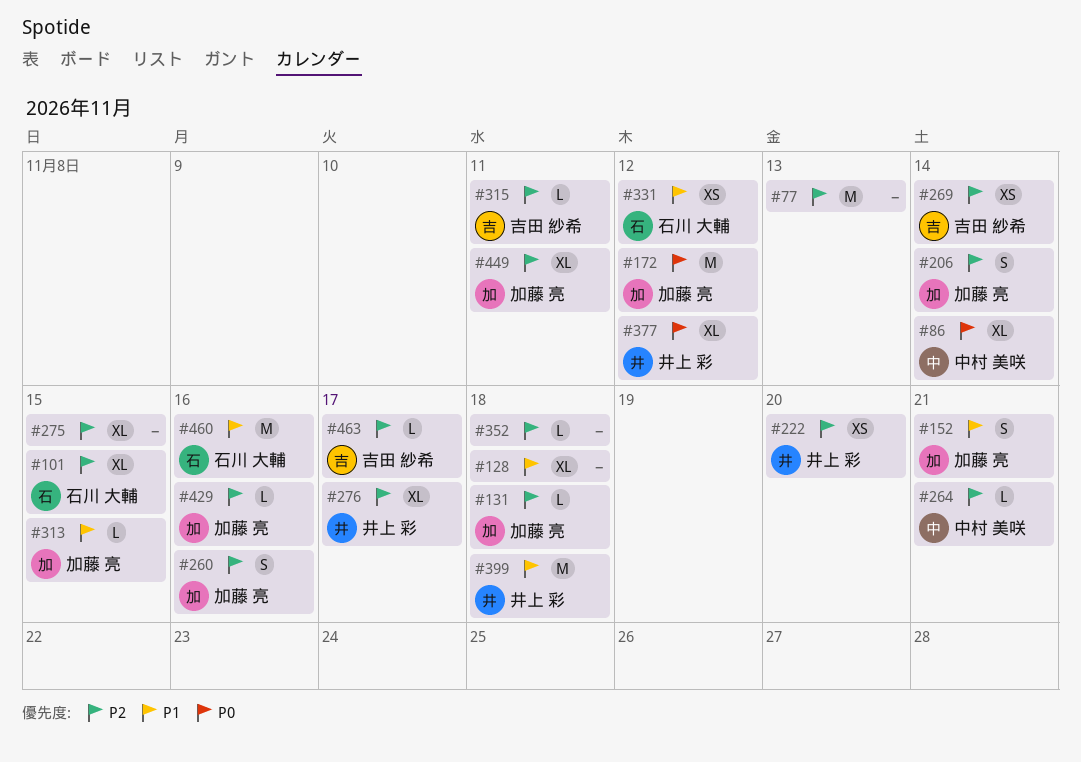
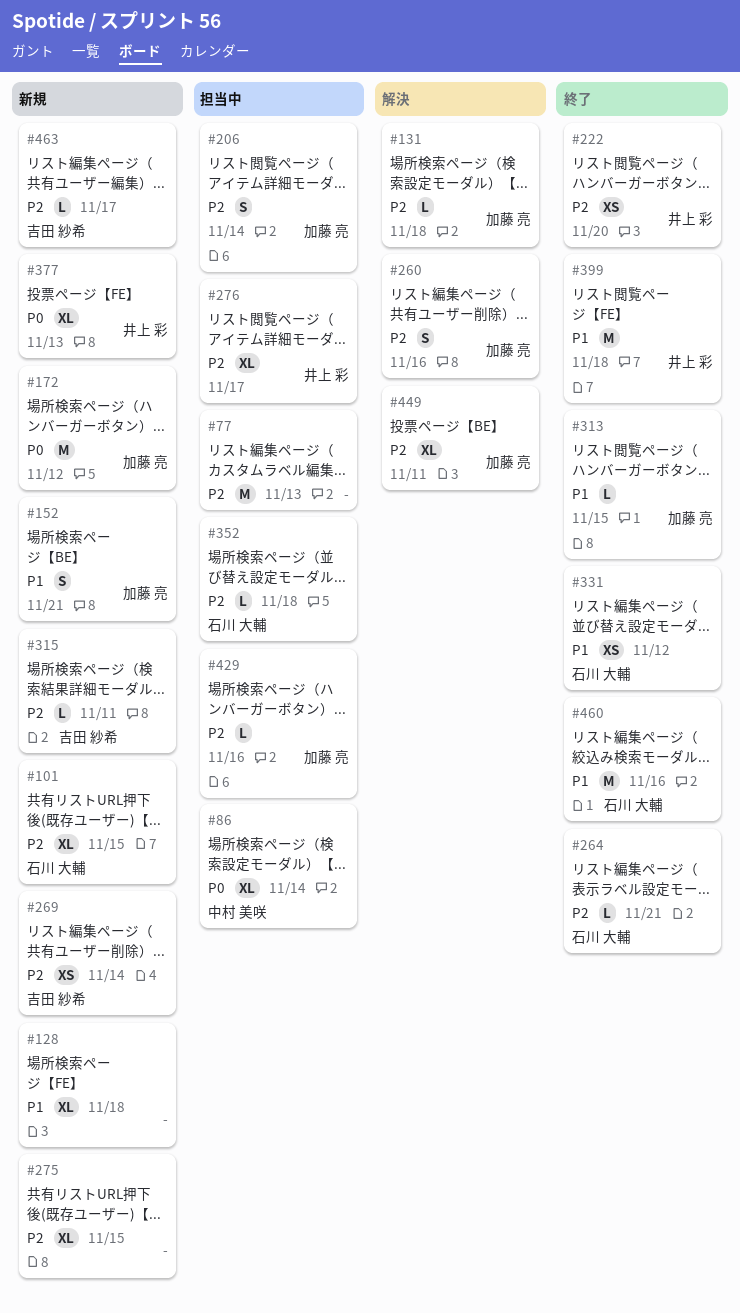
#264, owner: 中村 美咲 -> 石川 大輔
#352, owner: none -> 石川 大輔
#377, due: Nov 12 -> Nov 13

